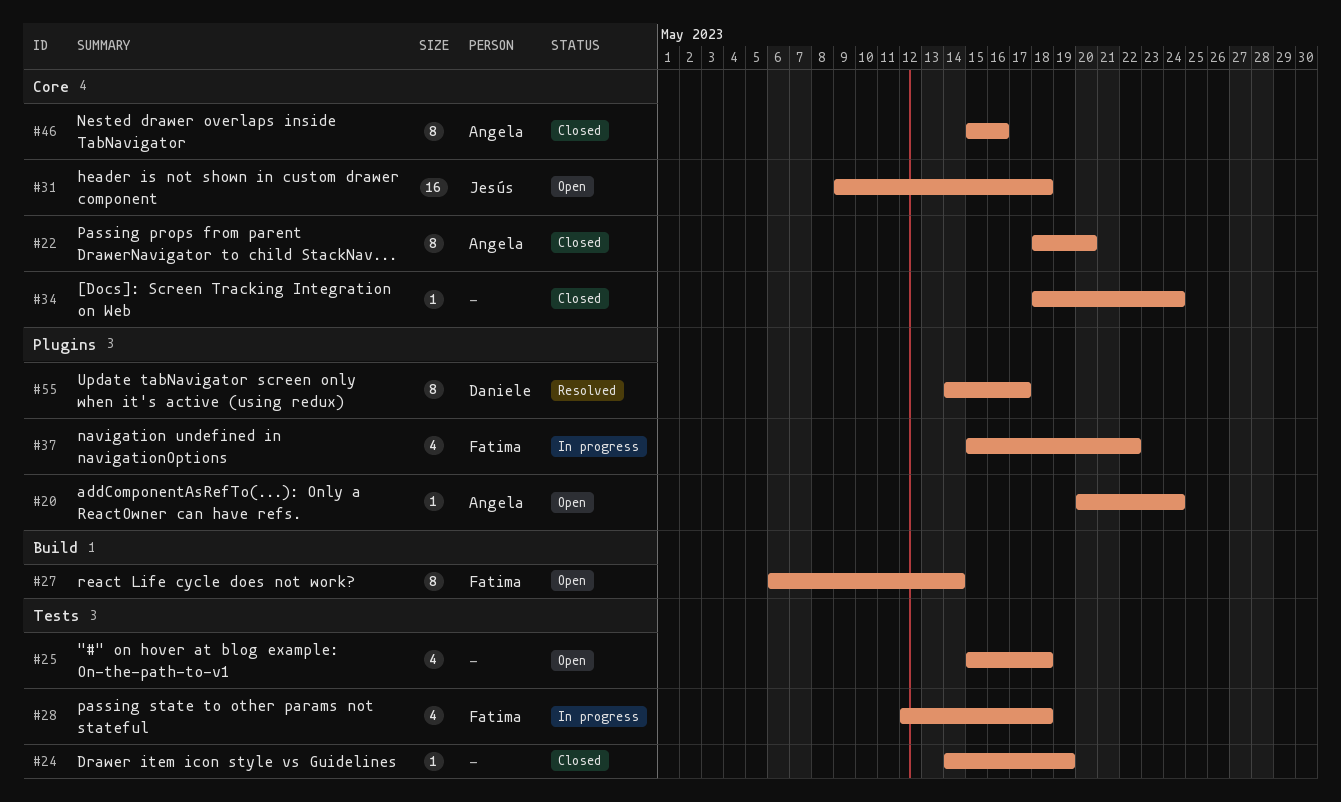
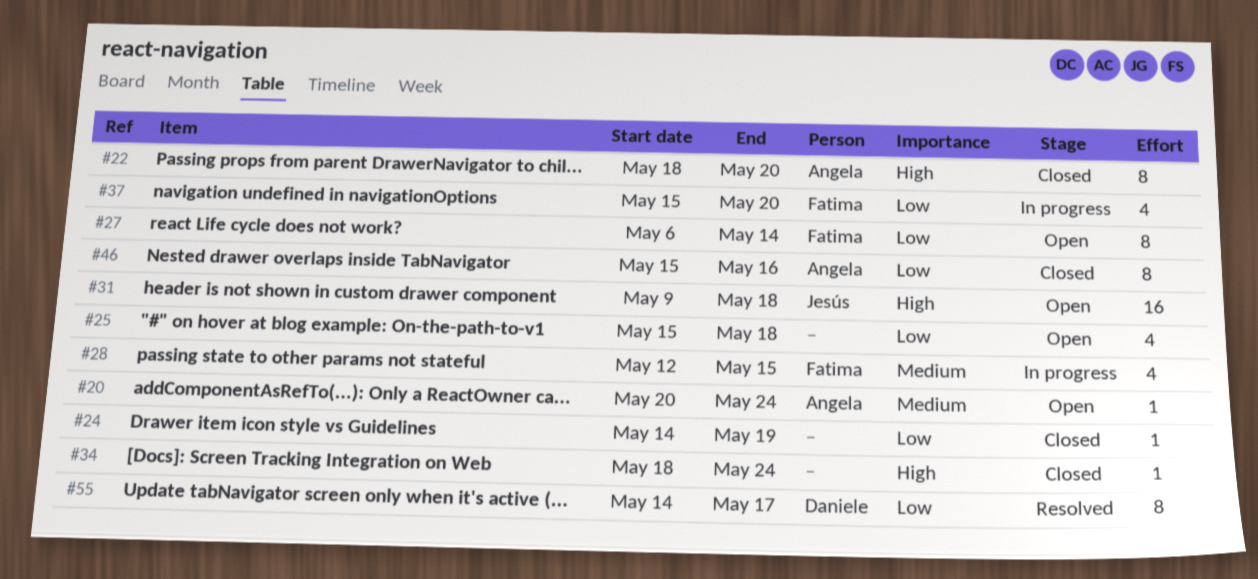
#28, due: May 18 -> May 15
#37, due: May 22 -> May 20

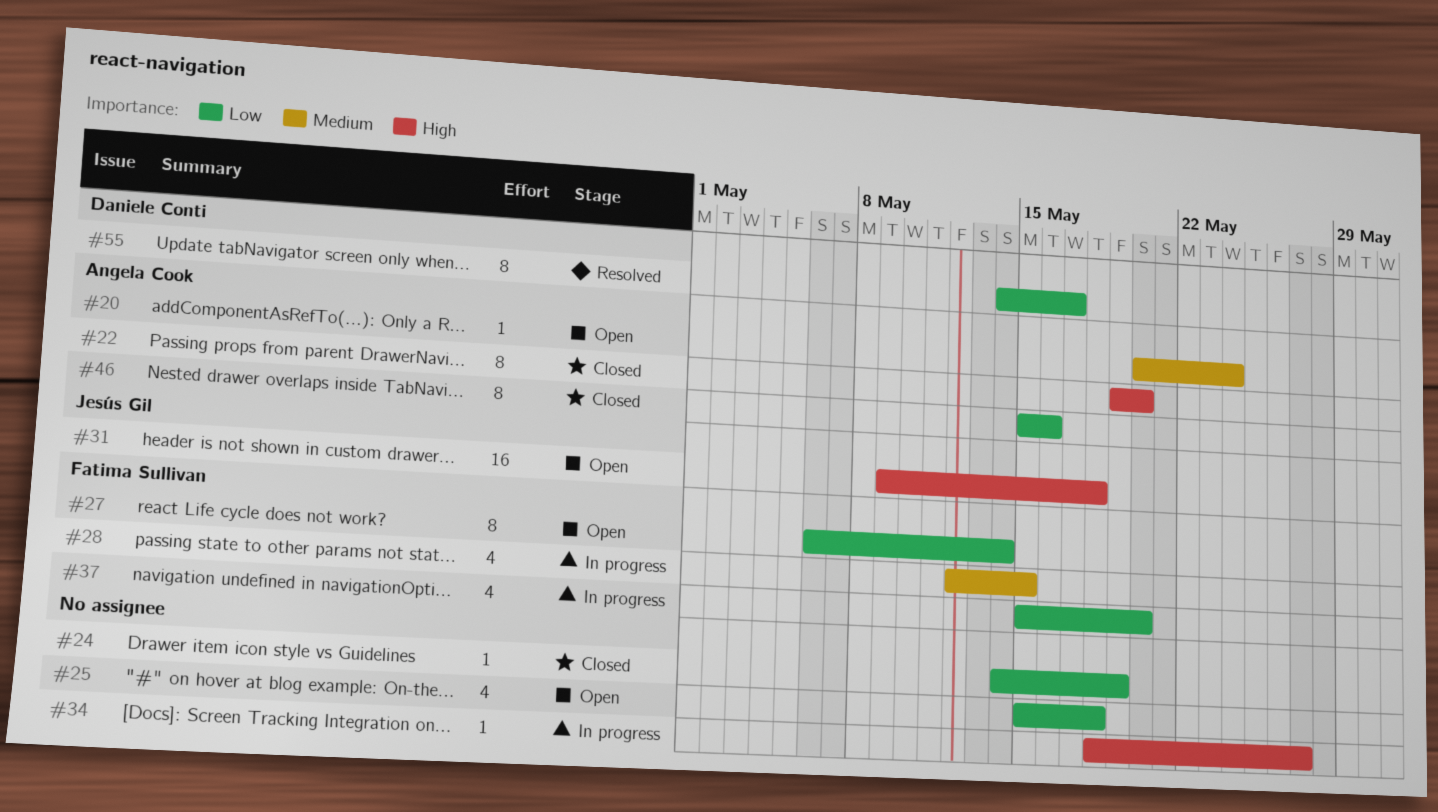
#22, start: May 18 -> May 19
#34, status: Closed -> In progress
#34, due: May 24 -> May 27

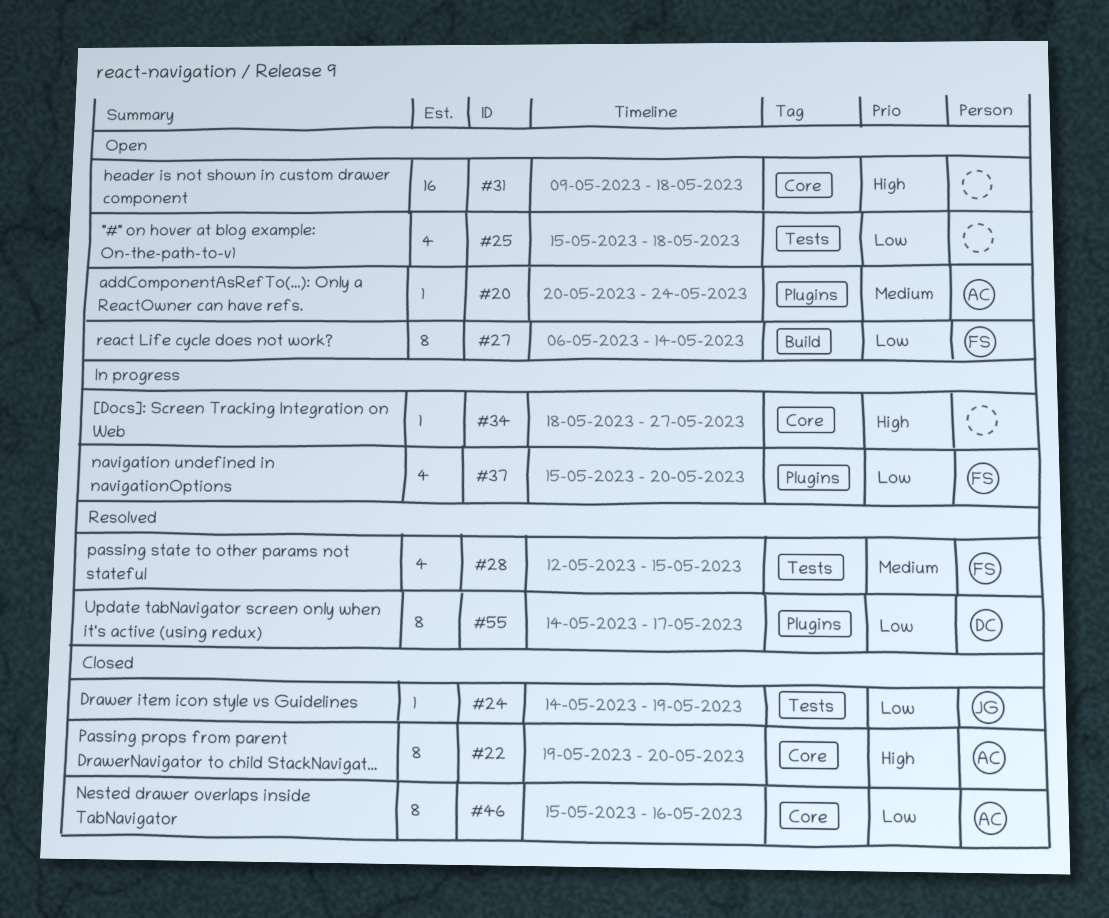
#24, owner: none -> Jesús Gil
#28, status: In progress -> Resolved
#31, owner: Jesús Gil -> none

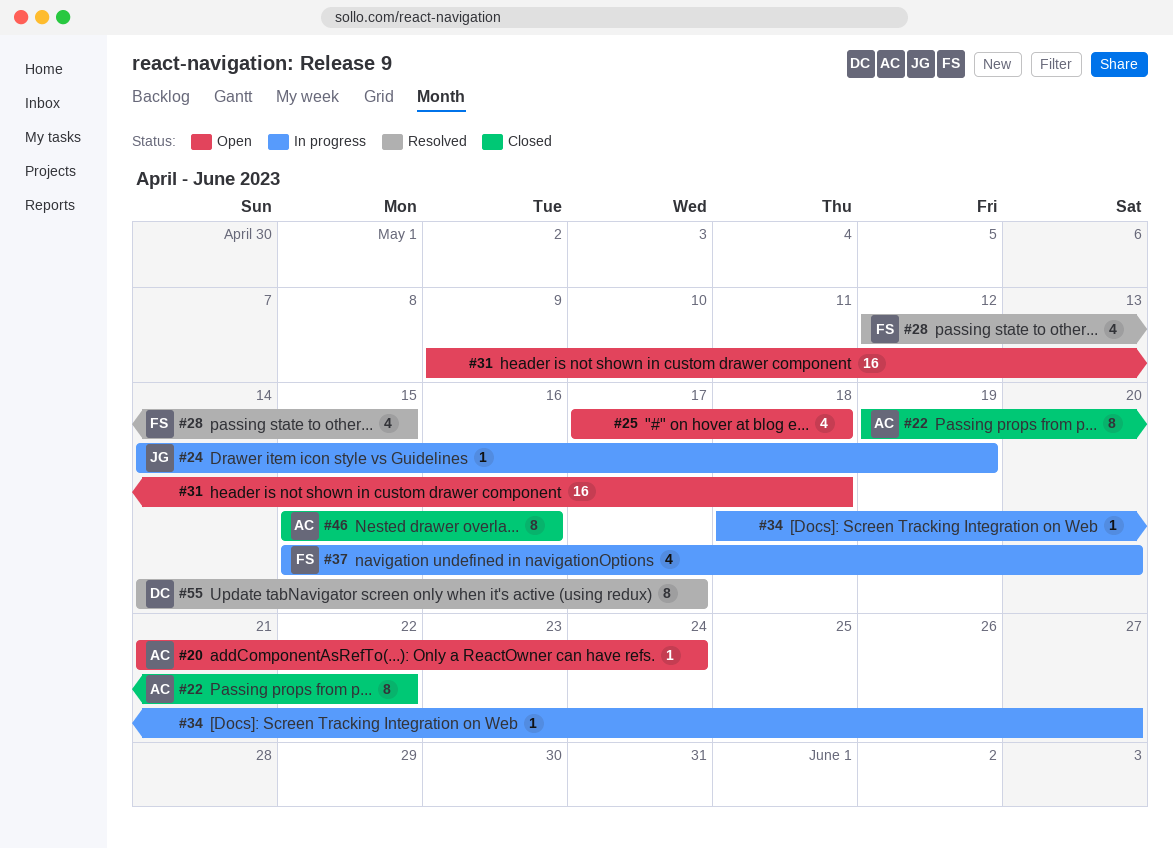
#20, start: May 20 -> May 21
#22, due: May 20 -> May 22
#24, status: Closed -> In progress
#25, start: May 15 -> May 17
#27: present -> none

